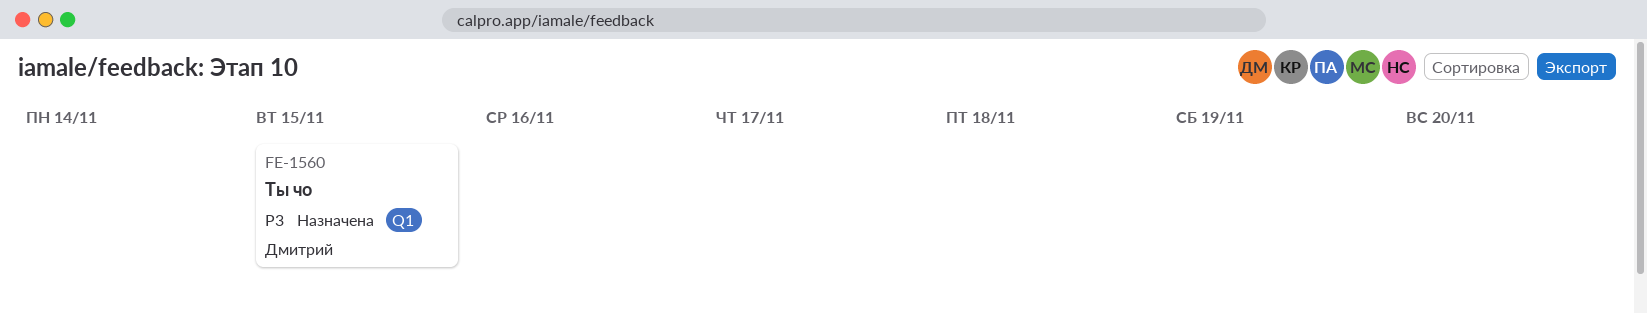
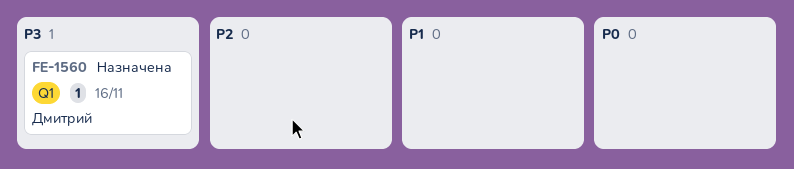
FE-1560, due: Nov 15 -> Nov 16

